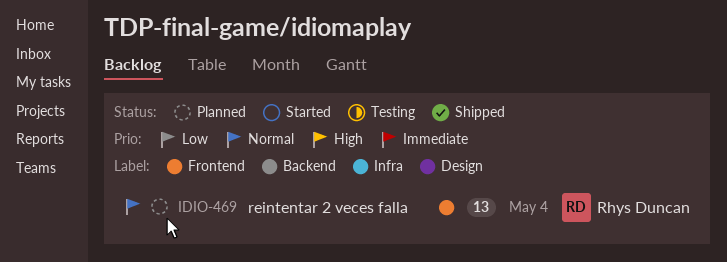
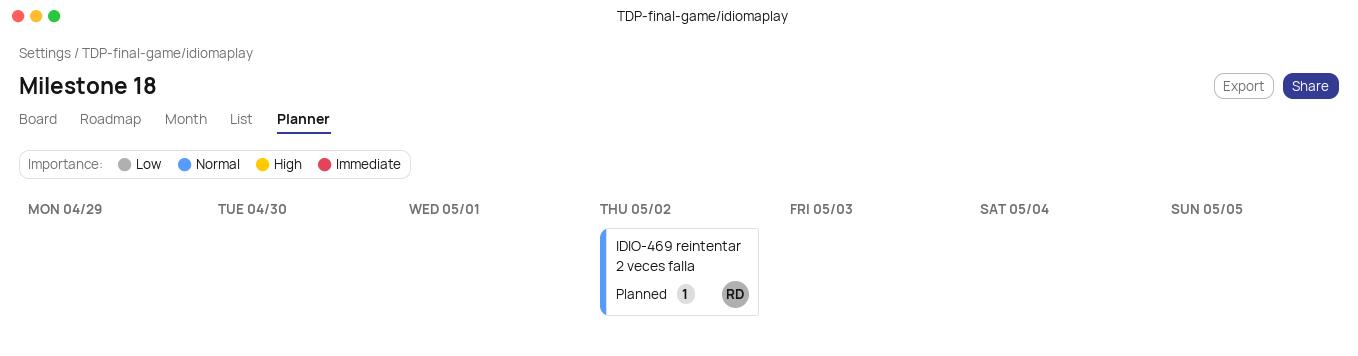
IDIO-469, estimate: 13 -> 1
IDIO-469, due: May 4 -> May 2

